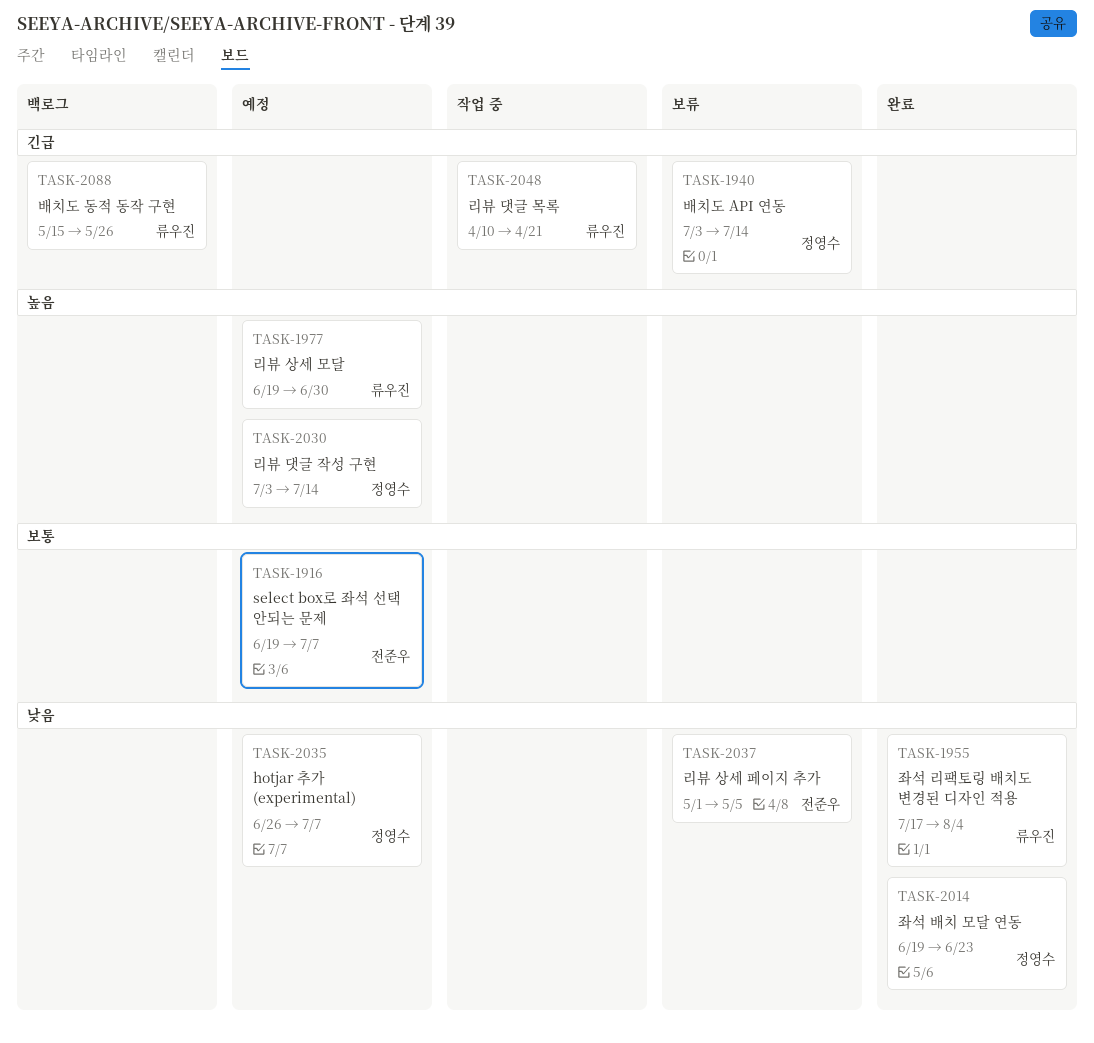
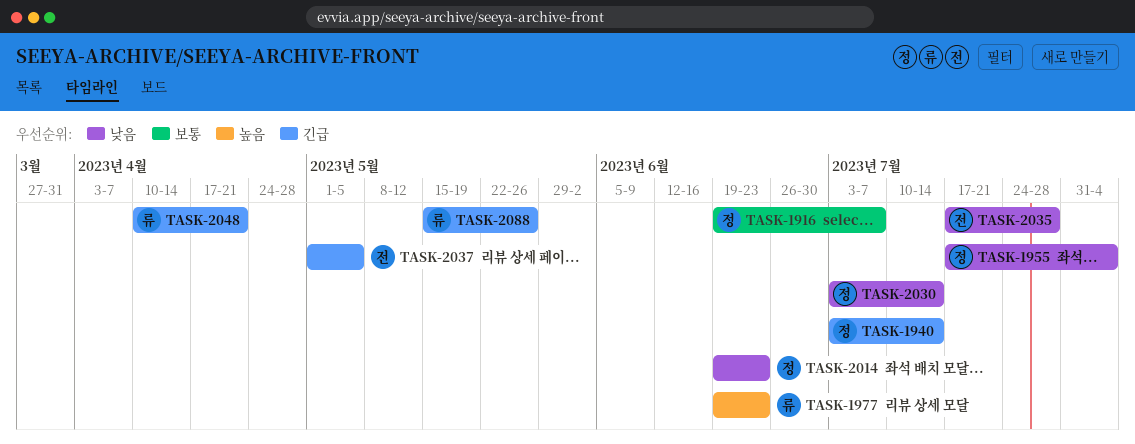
TASK-1916, owner: 전준우 -> 정영수
TASK-1955, owner: 류우진 -> 정영수
TASK-1977, due: Jun 30 -> Jun 23
TASK-2030, priority: 높음 -> 낮음
TASK-2035, owner: 정영수 -> 전준우
TASK-2035, start: Jun 26 -> Jul 17
TASK-2035, due: Jul 7 -> Jul 28
TASK-2037, priority: 낮음 -> 긴급

